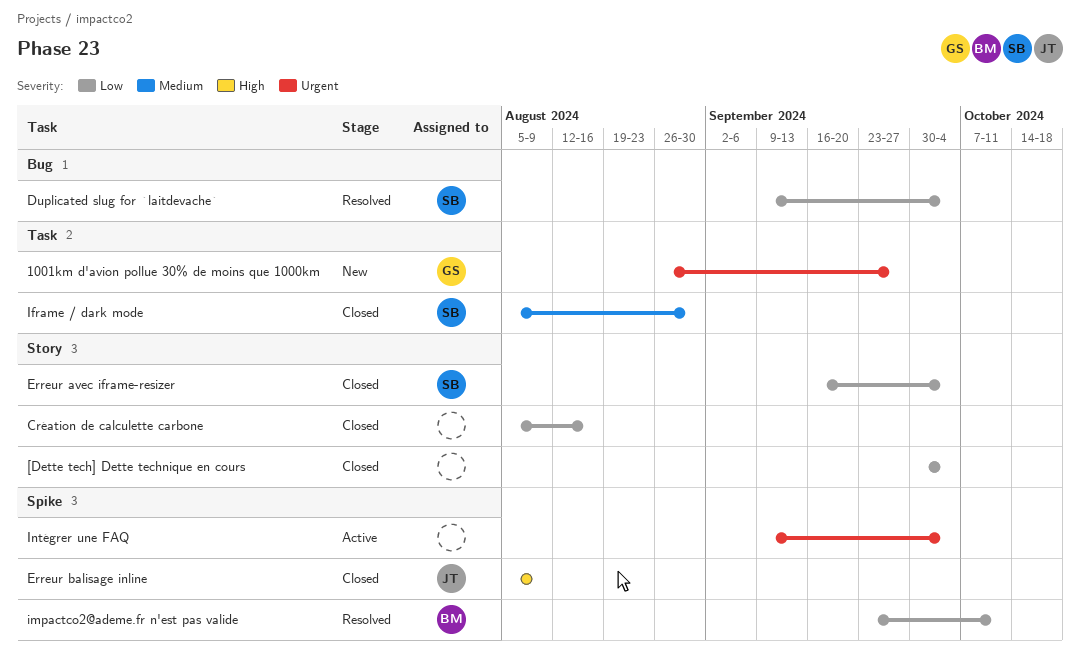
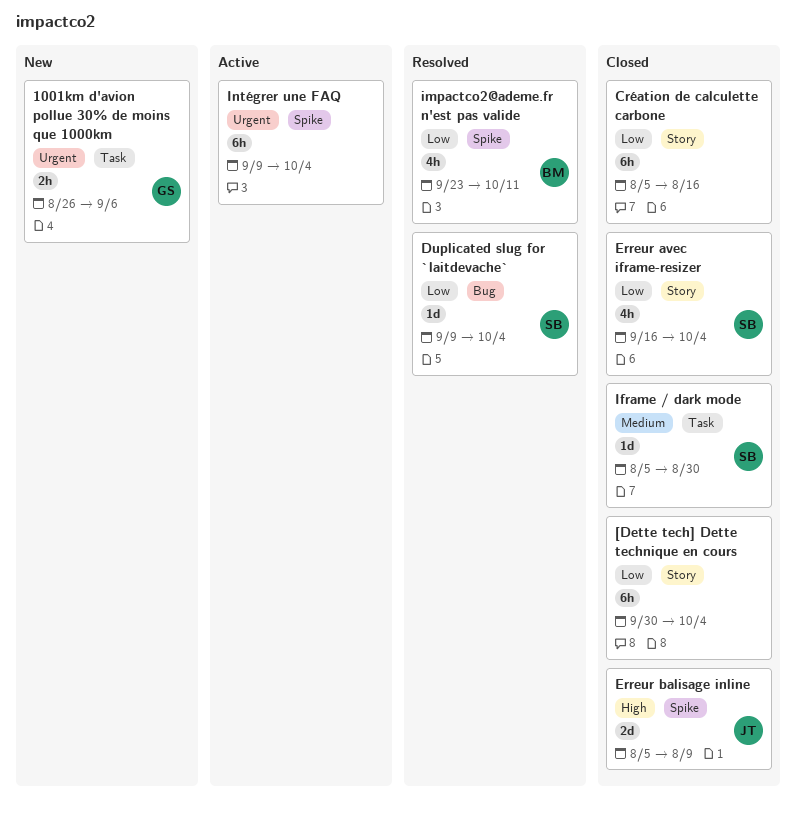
1001km d'avion pollue 30% de moins que 1000km, due: Sep 27 -> Sep 6

